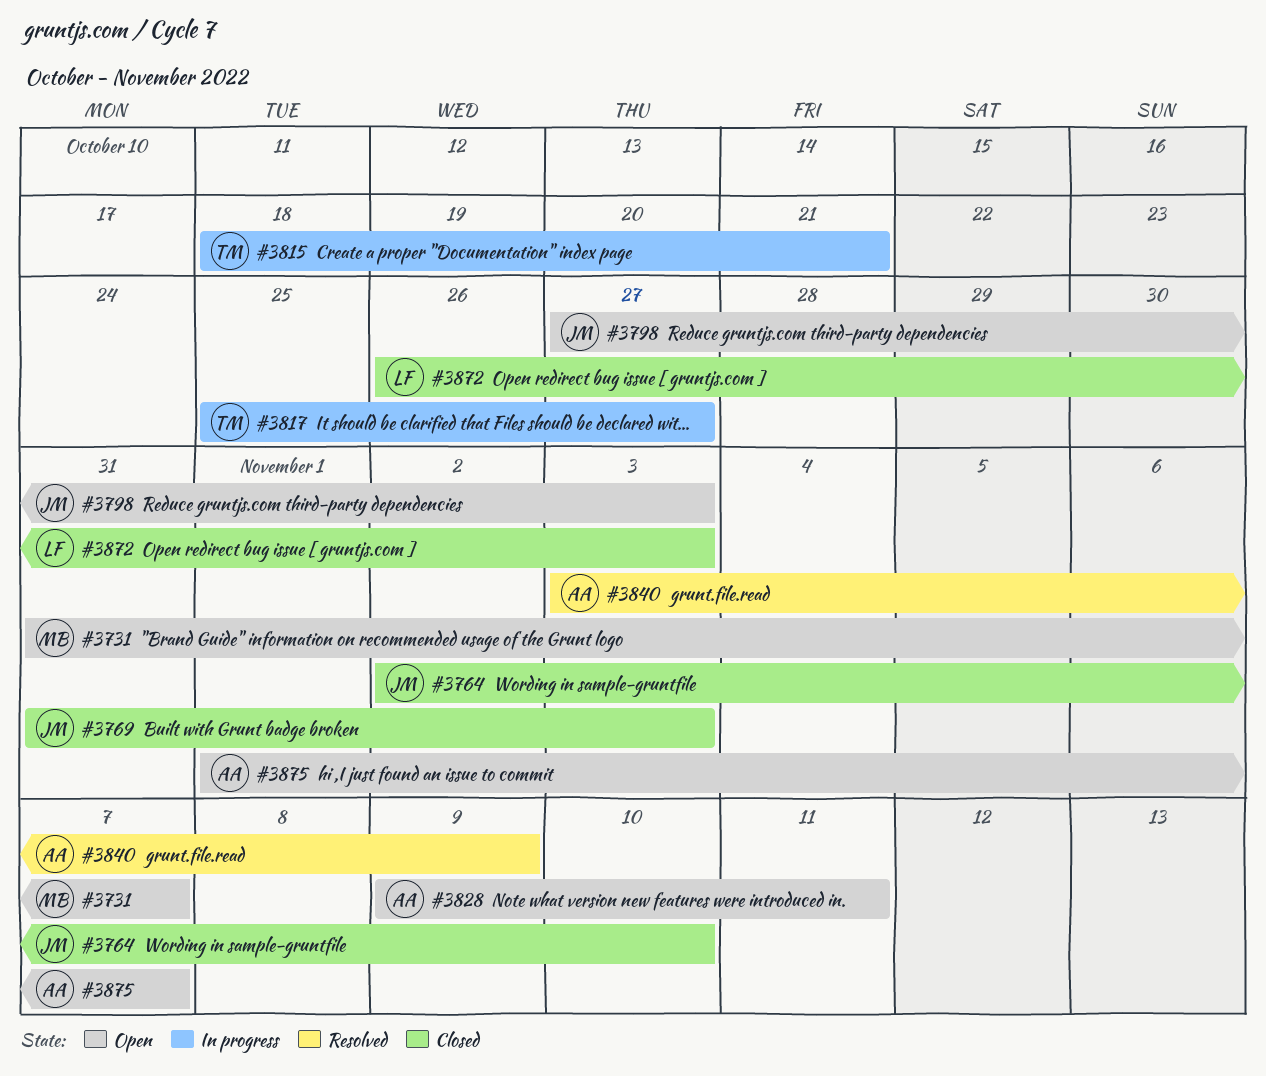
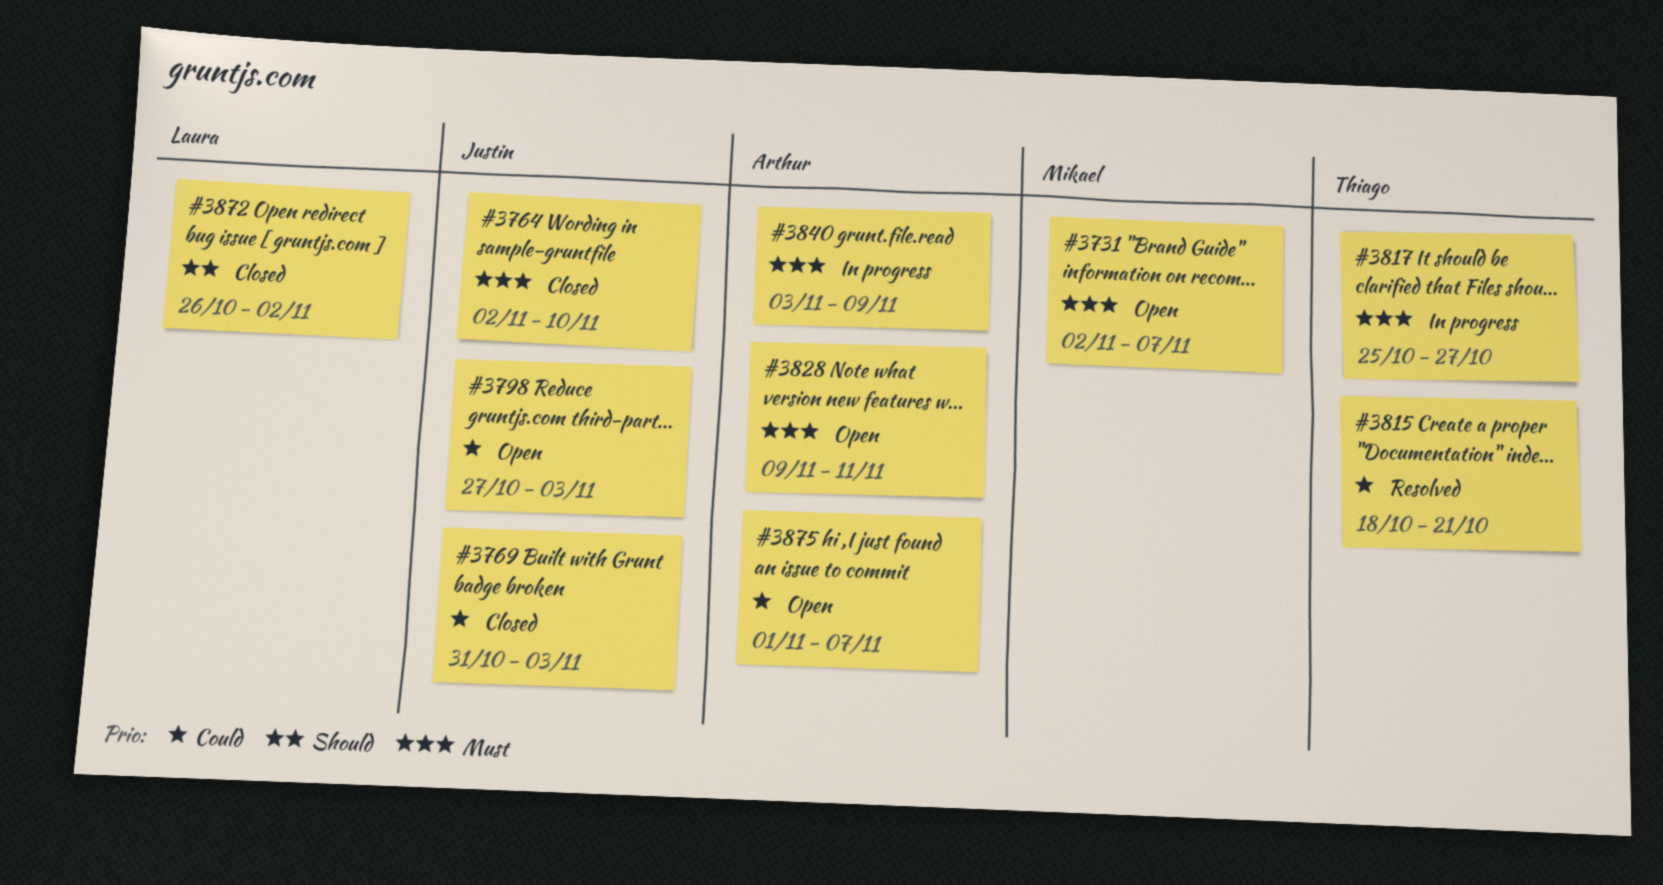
#3731, start: Oct 31 -> Nov 2
#3815, status: In progress -> Resolved
#3840, status: Resolved -> In progress
#3872, due: Nov 3 -> Nov 2

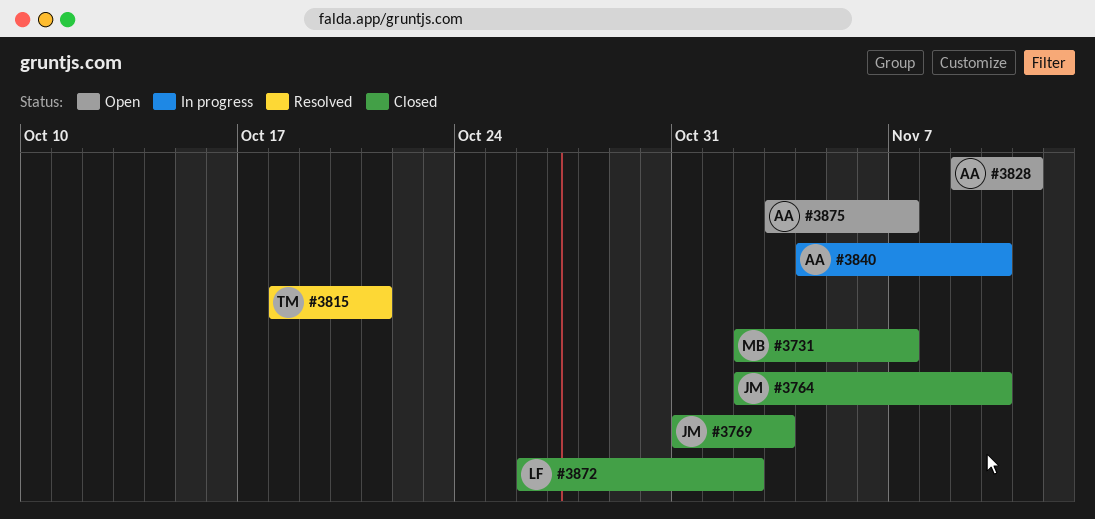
#3731, status: Open -> Closed
#3798: present -> none
#3817: present -> none
#3840, start: Nov 3 -> Nov 4
#3840, due: Nov 9 -> Nov 10
#3875, start: Nov 1 -> Nov 3

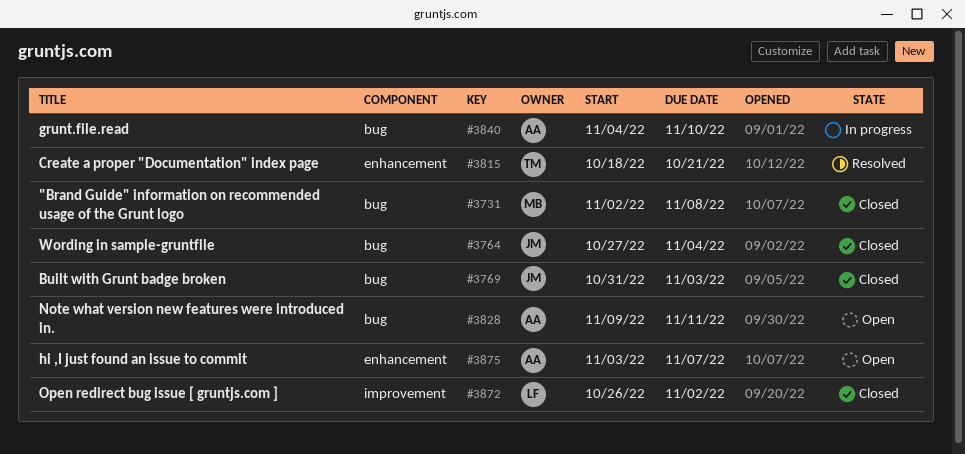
#3731, due: Nov 7 -> Nov 8
#3764, start: Nov 2 -> Oct 27
#3764, due: Nov 10 -> Nov 4

